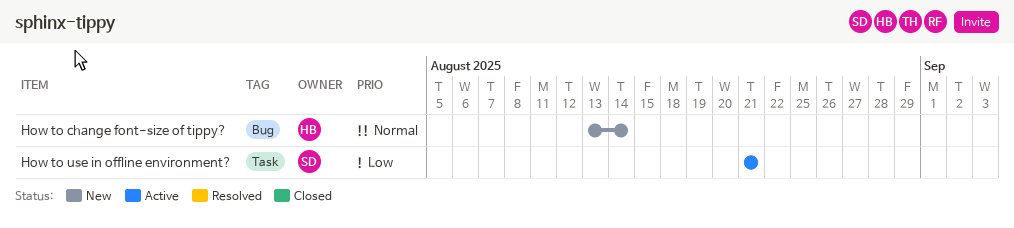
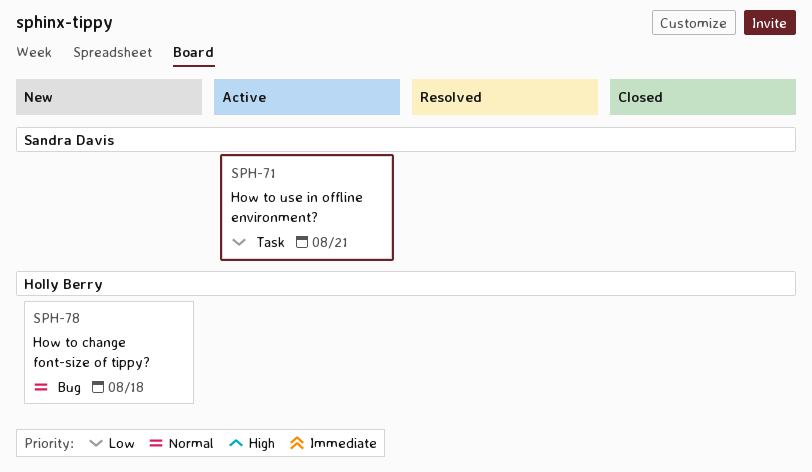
How to change font-size of tippy?, due: Aug 14 -> Aug 18

